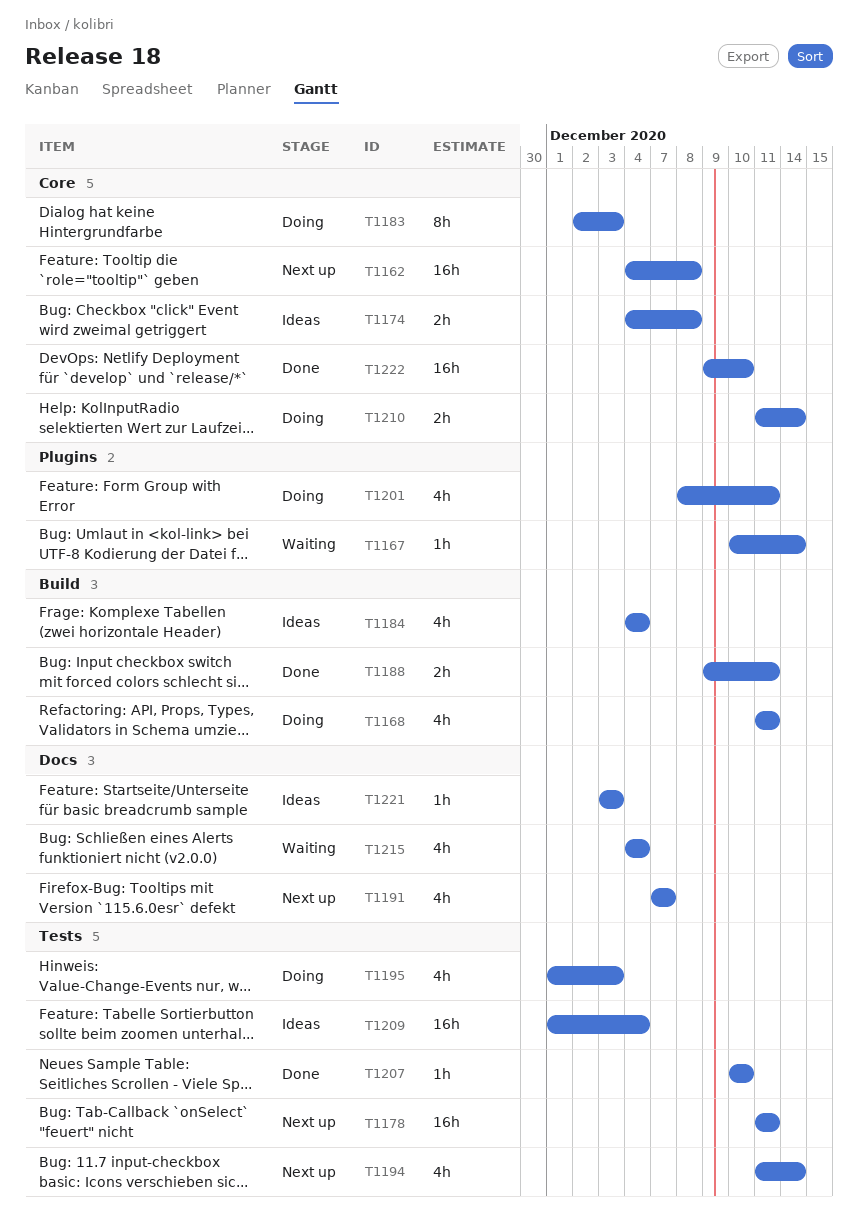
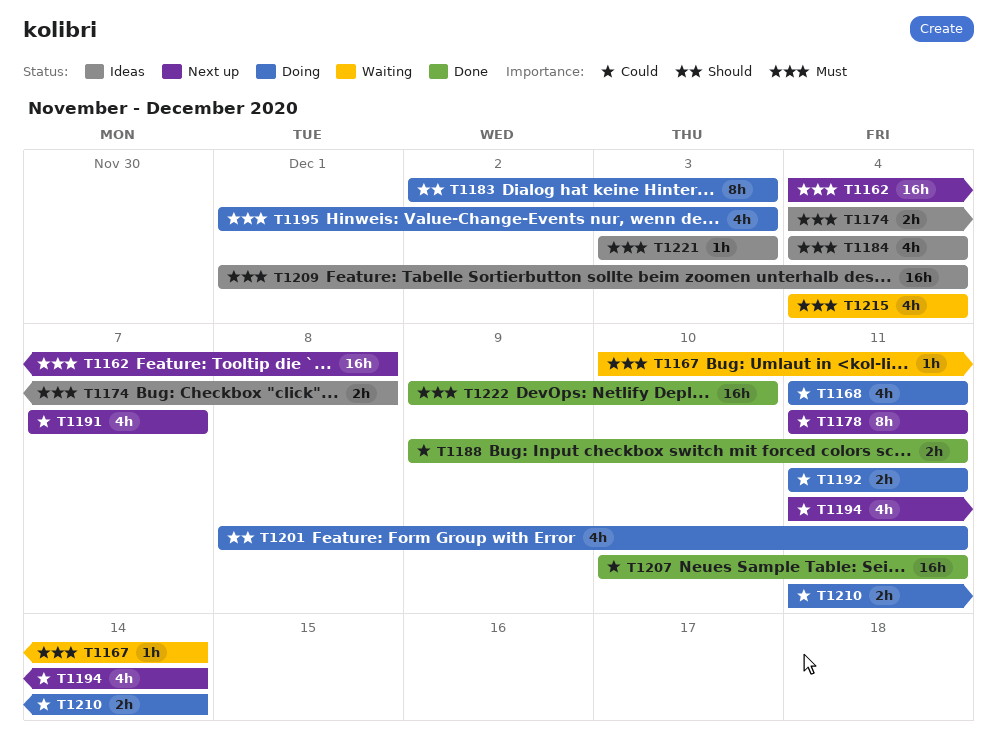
T1178, estimate: 16h -> 8h
T1192: none -> present
T1207, estimate: 1h -> 16h
T1207, due: Dec 10 -> Dec 11

